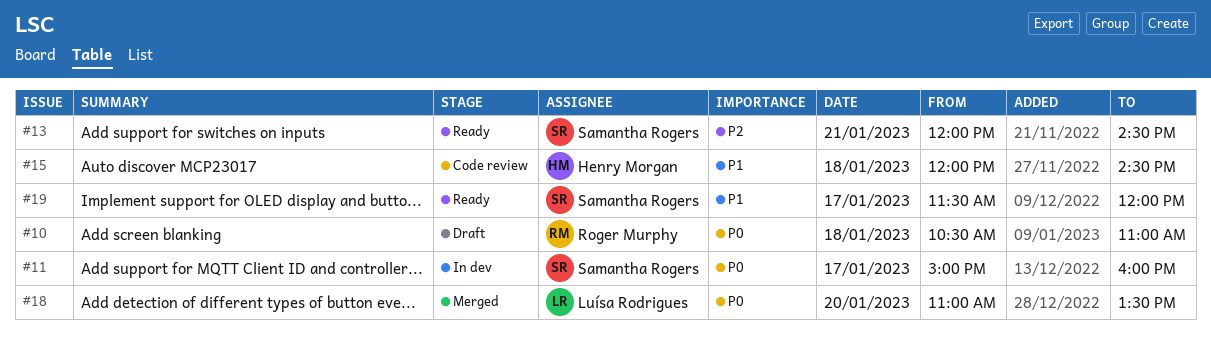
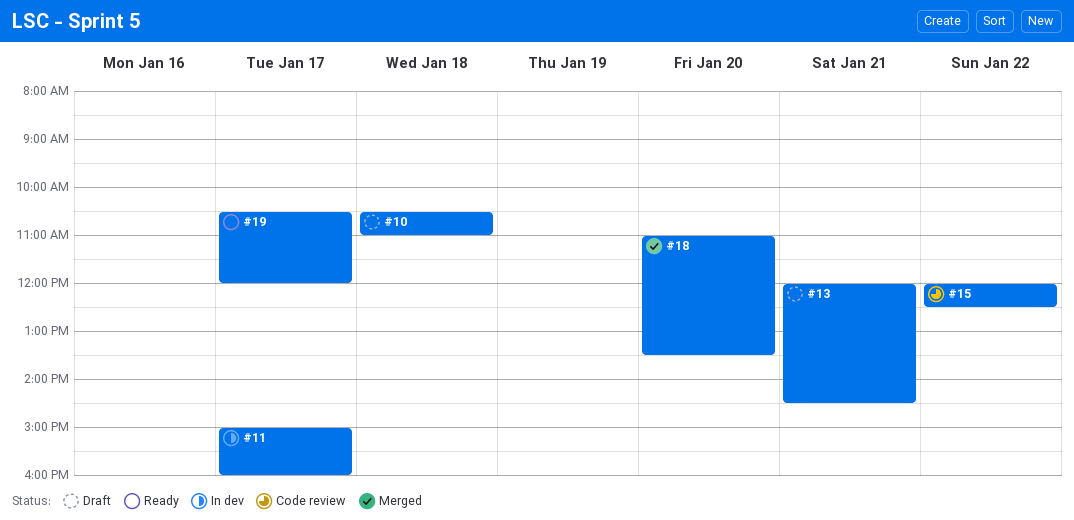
#13, status: Ready -> Draft
#15, day: Jan 18 -> Jan 22
#15, ends: 14:30 -> 12:30
#19, begins: 11:30 -> 10:30

